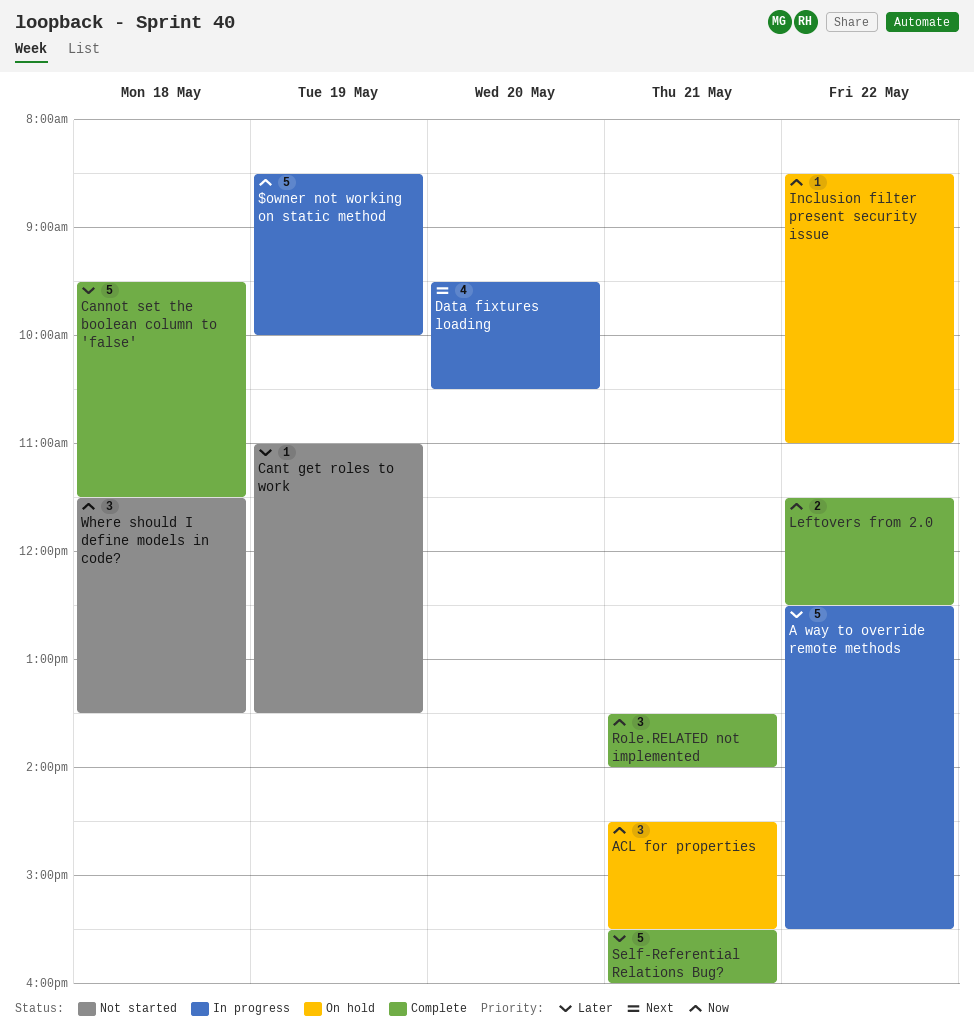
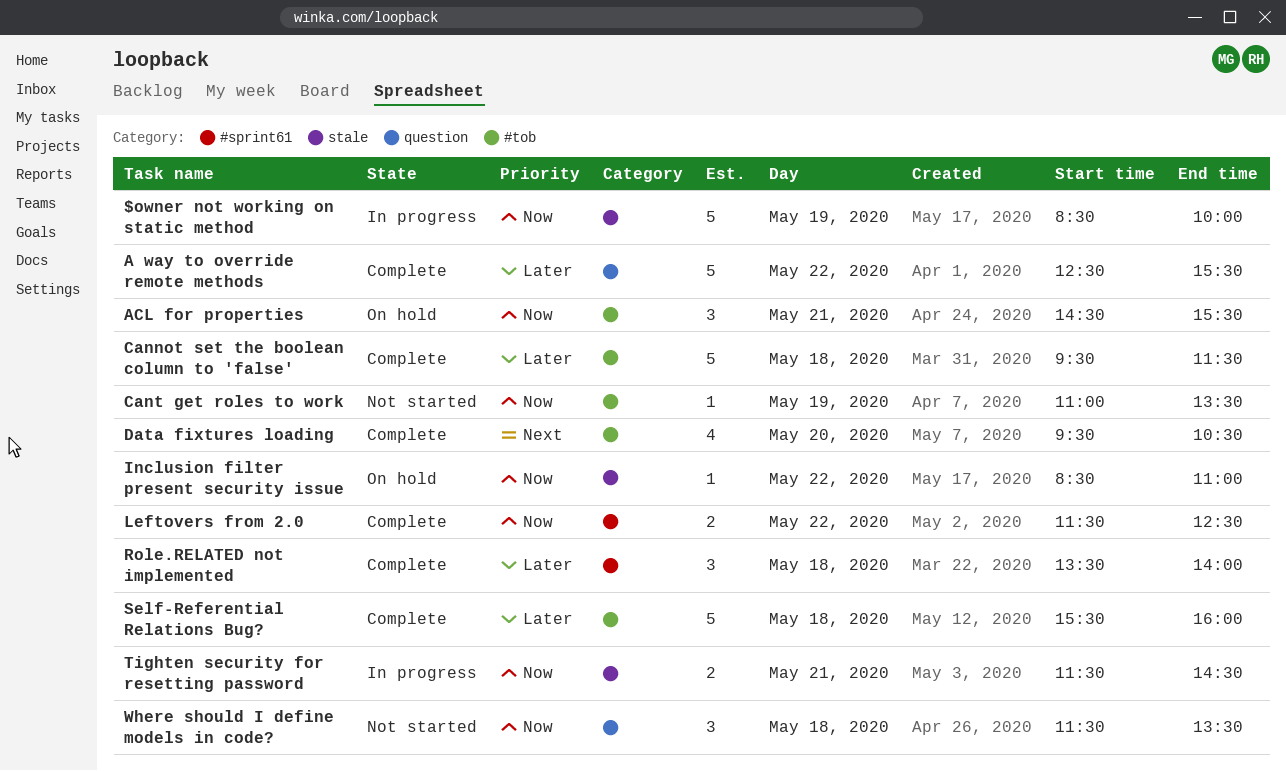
A way to override remote methods, status: In progress -> Complete
Cant get roles to work, priority: Later -> Now
Data fixtures loading, status: In progress -> Complete
Role.RELATED not implemented, priority: Now -> Later
Role.RELATED not implemented, day: May 21 -> May 18
Self-Referential Relations Bug?, day: May 21 -> May 18
Tighten security for resetting password: none -> present

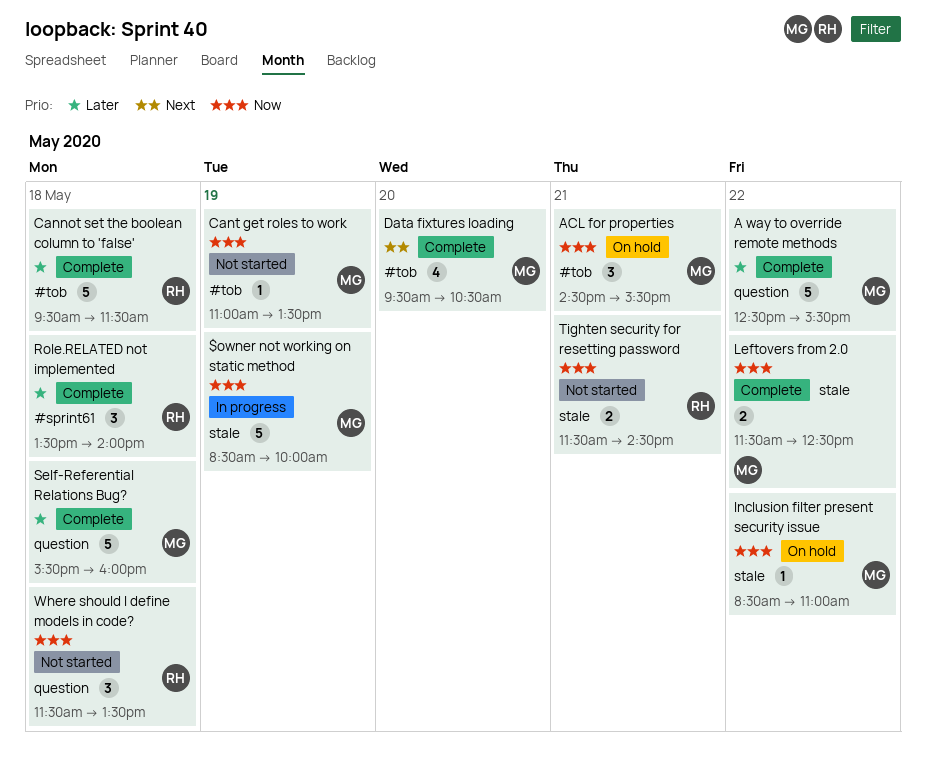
Leftovers from 2.0, label: #sprint61 -> stale
Self-Referential Relations Bug?, label: #tob -> question
Tighten security for resetting password, status: In progress -> Not started

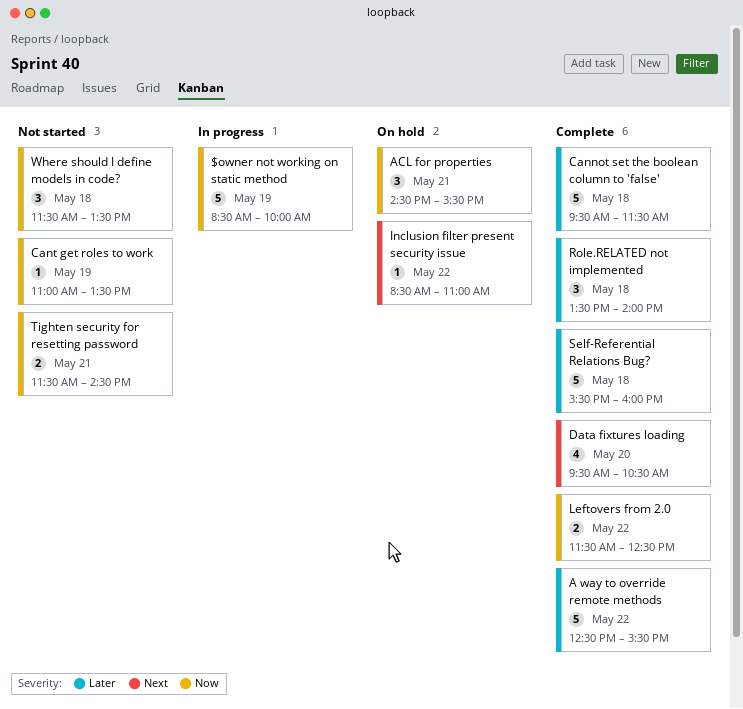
Inclusion filter present security issue, priority: Now -> Next

